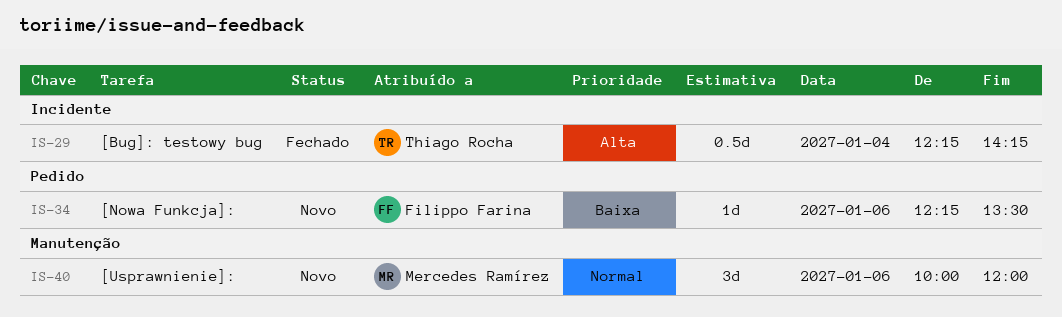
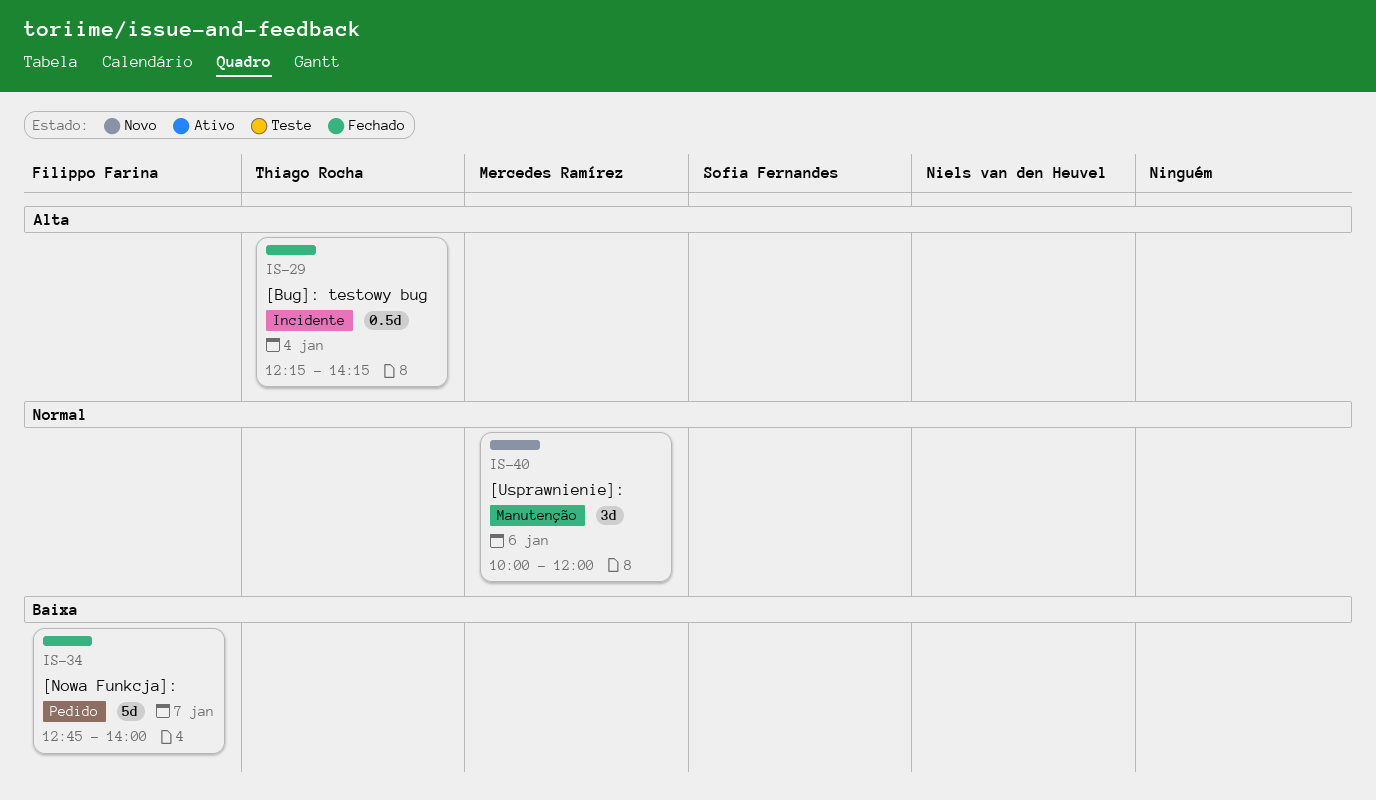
IS-34, status: Novo -> Fechado
IS-34, estimate: 1d -> 5d
IS-34, day: Jan 6 -> Jan 7
IS-34, begins: 12:15 -> 12:45
IS-34, ends: 13:30 -> 14:00

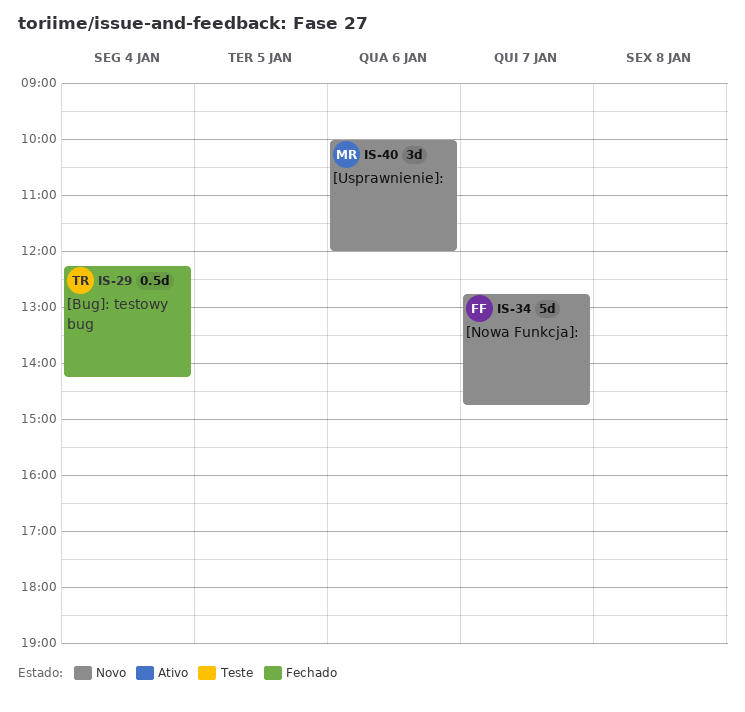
IS-34, status: Fechado -> Novo
IS-34, ends: 14:00 -> 14:45

